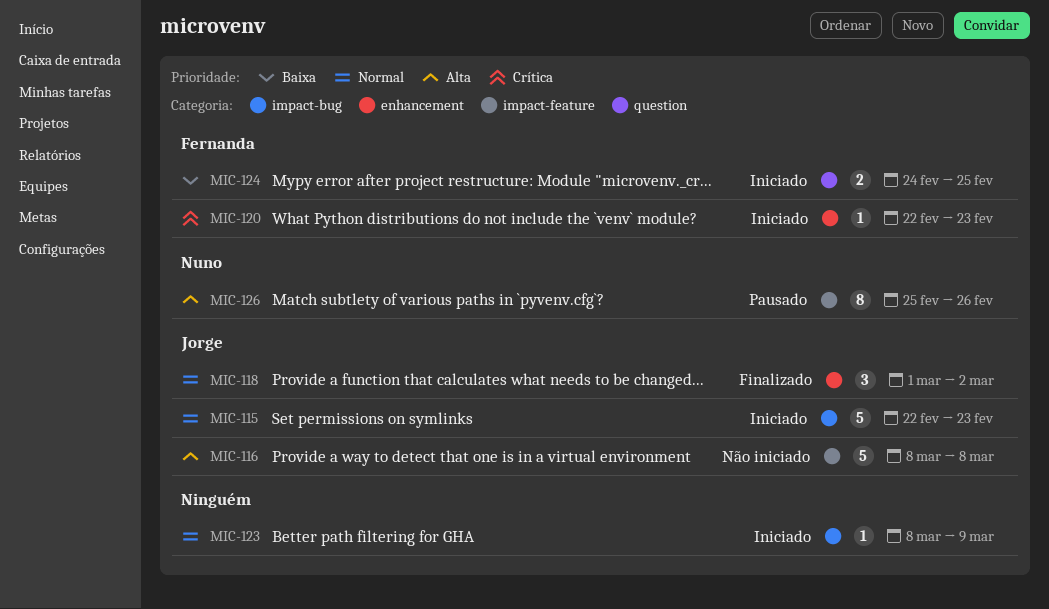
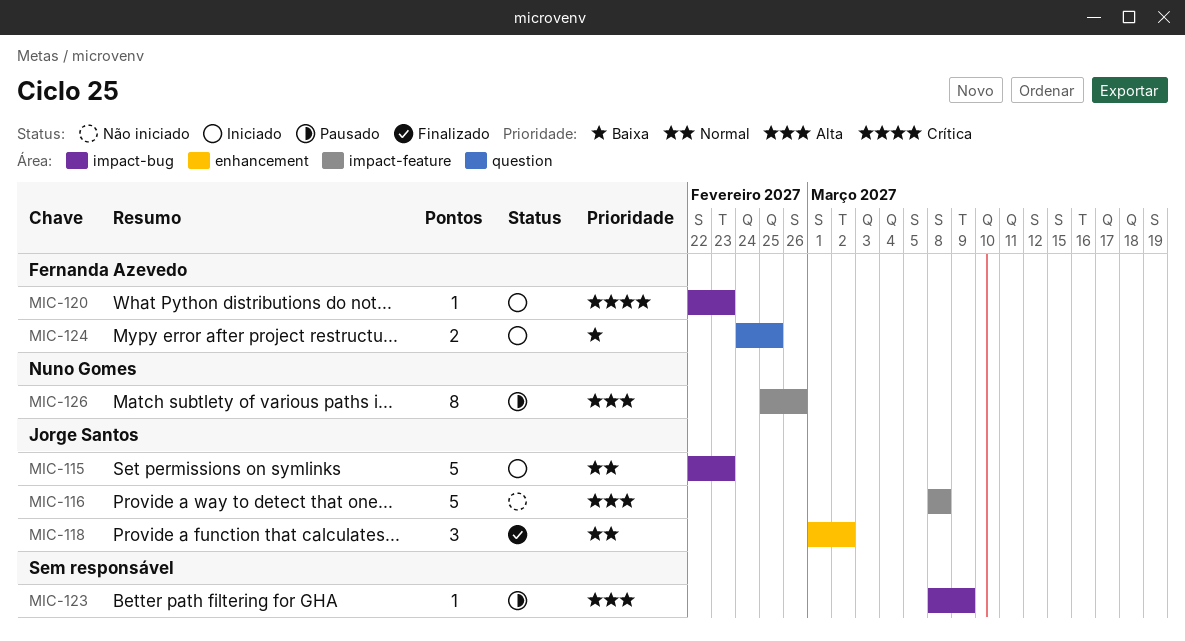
MIC-120, label: enhancement -> impact-bug
MIC-123, status: Iniciado -> Pausado
MIC-123, priority: Normal -> Alta

